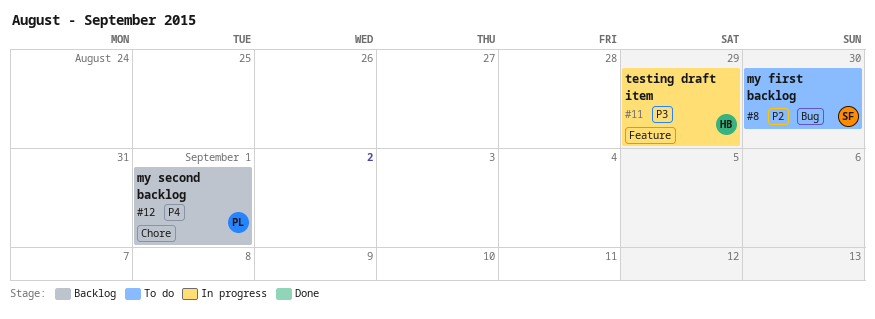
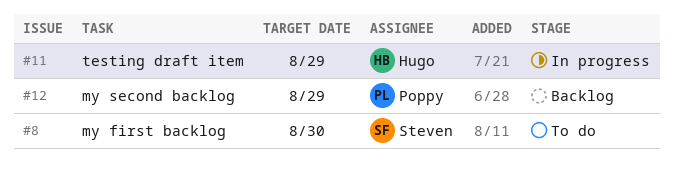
#12, due: Sep 1 -> Aug 29

